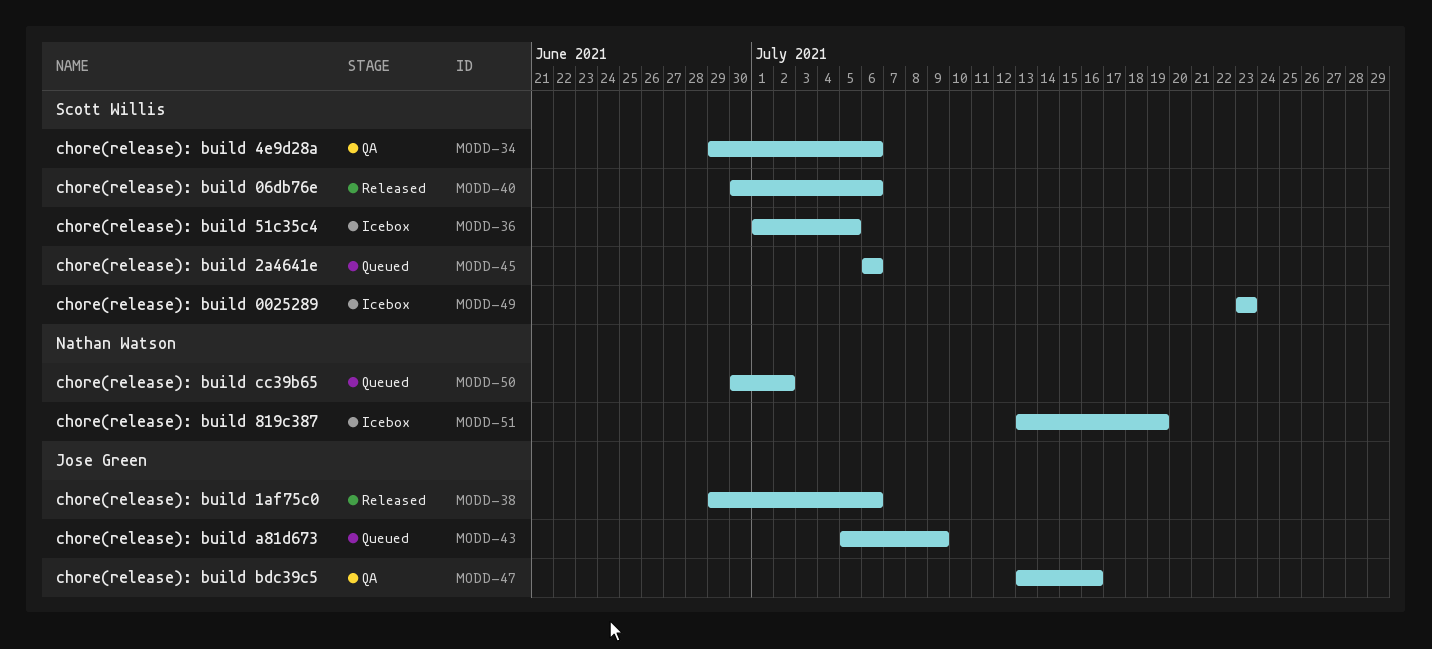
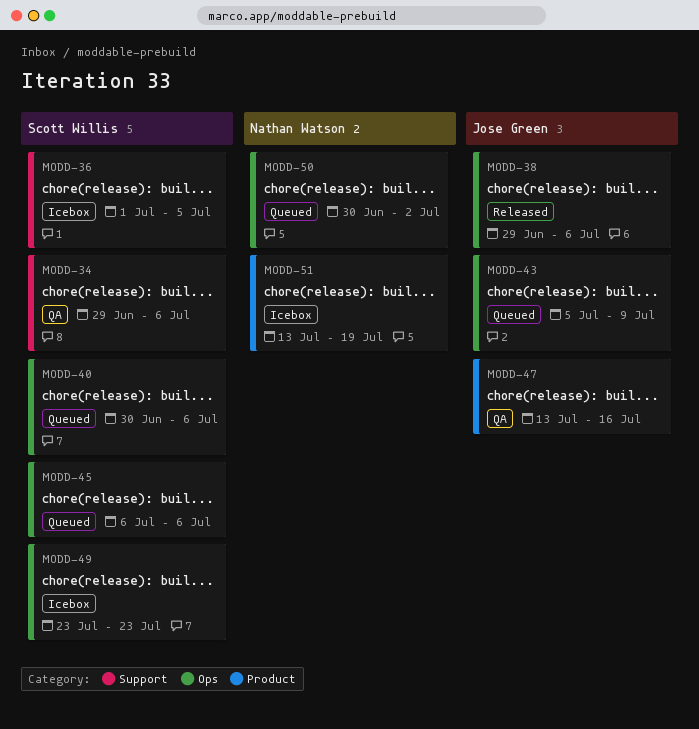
MODD-40, status: Released -> Queued

